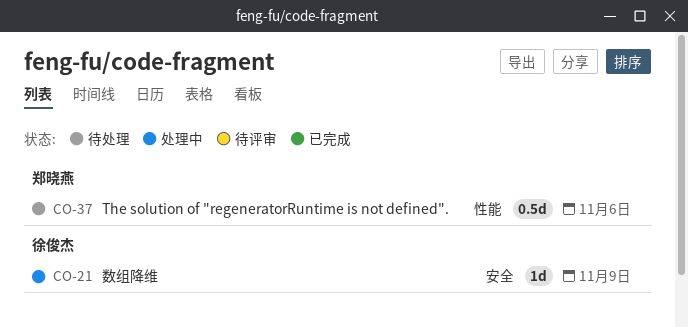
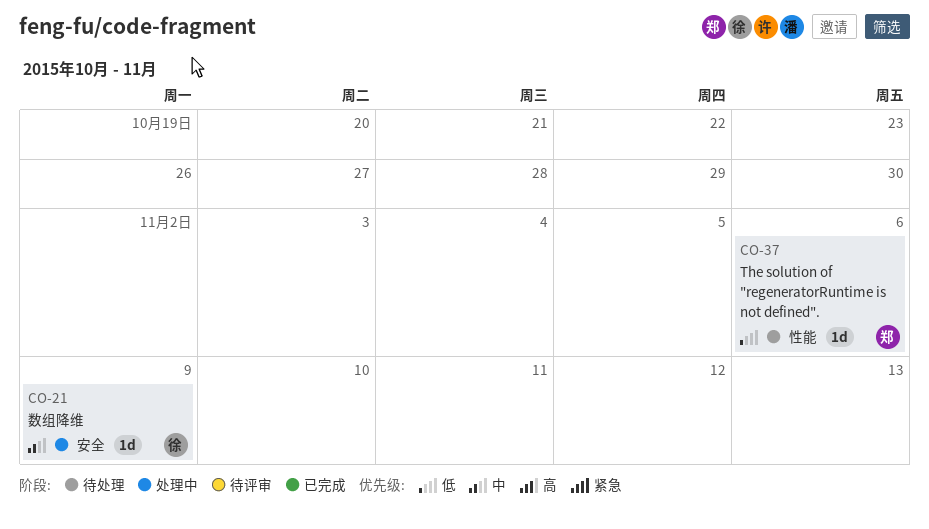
CO-37, estimate: 0.5d -> 1d

